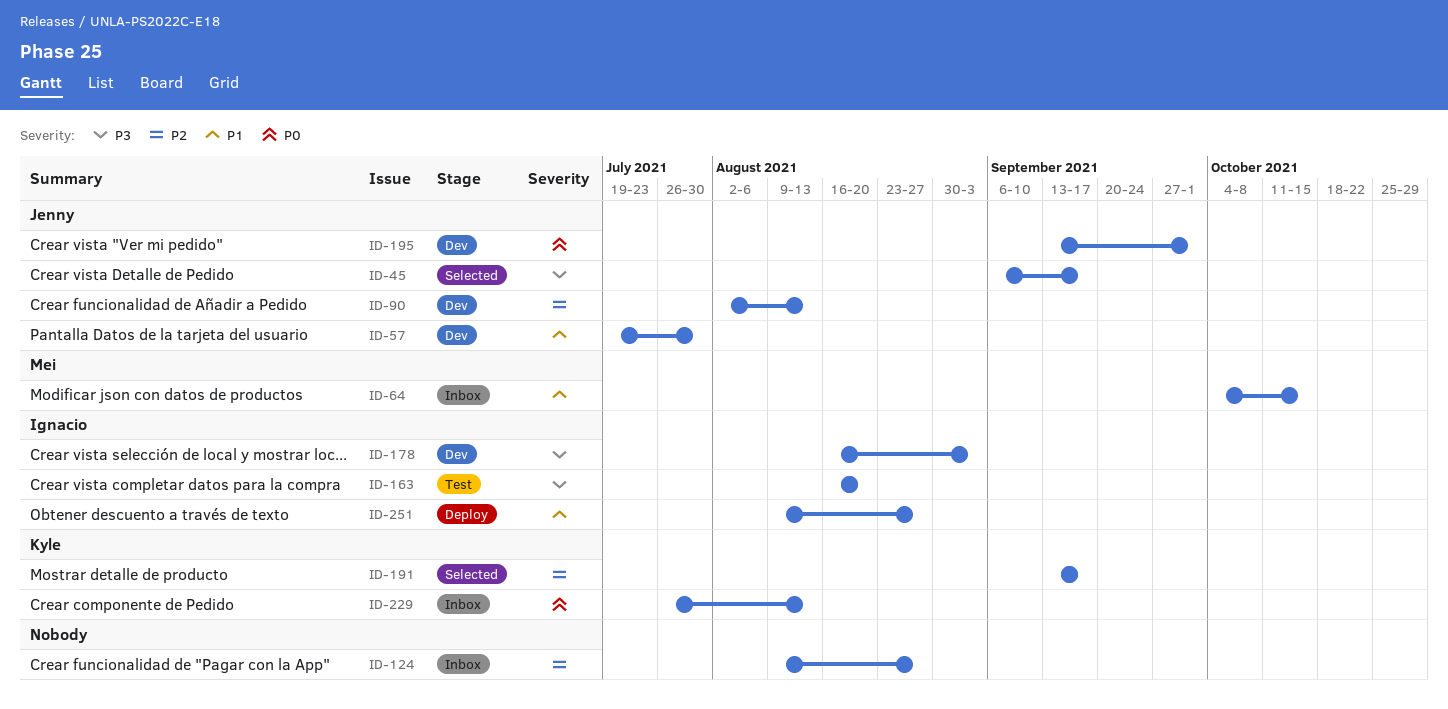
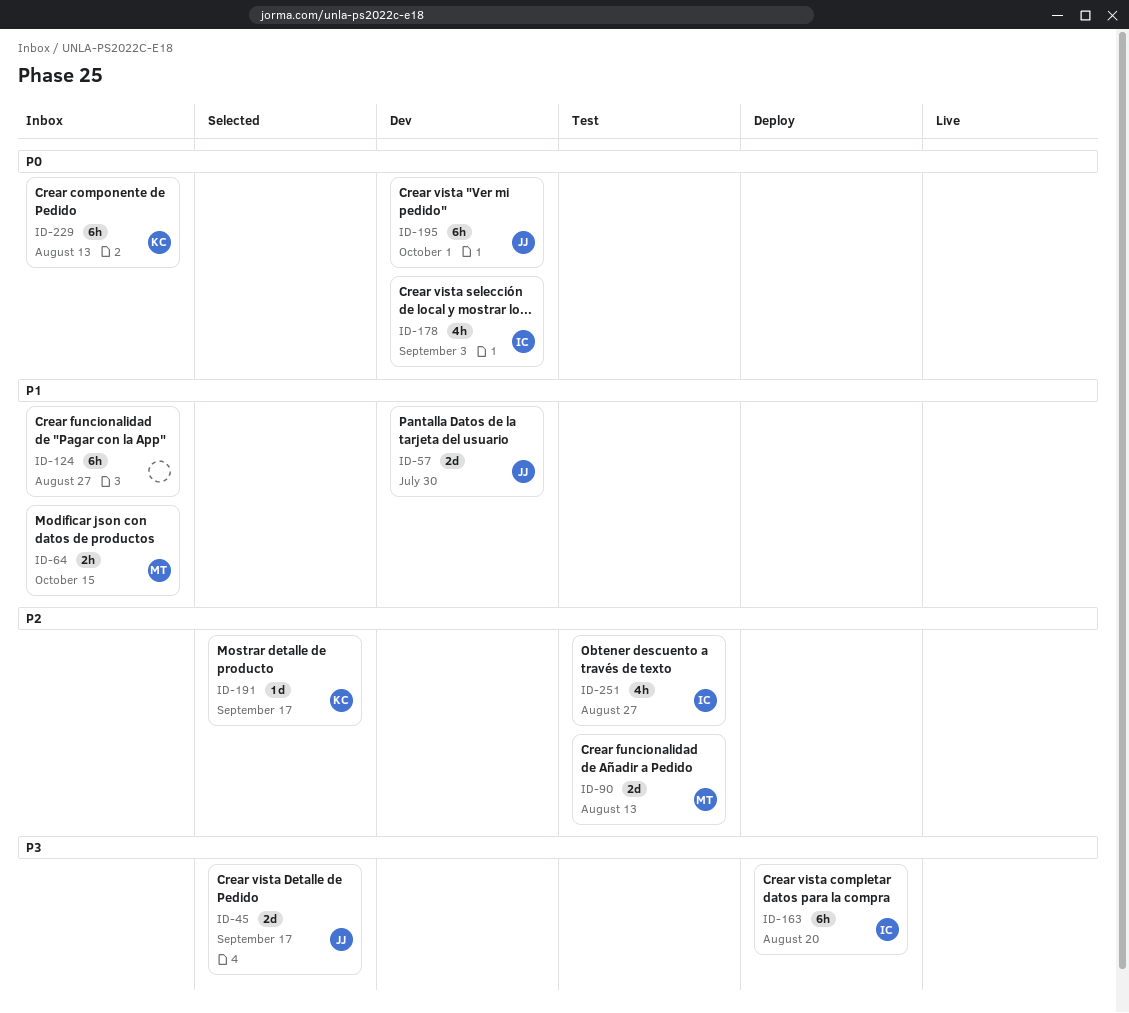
ID-90, status: Dev -> Test
ID-90, owner: Jenny -> Mei
ID-124, priority: P2 -> P1
ID-163, status: Test -> Deploy
ID-178, priority: P3 -> P0
ID-251, status: Deploy -> Test
ID-251, priority: P1 -> P2

